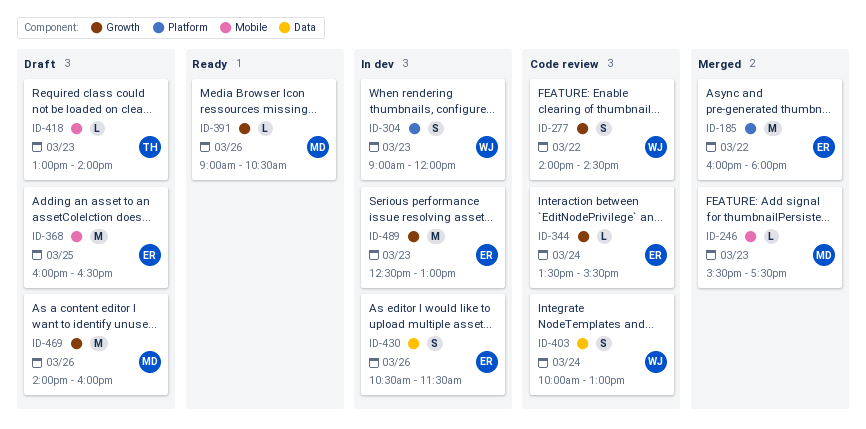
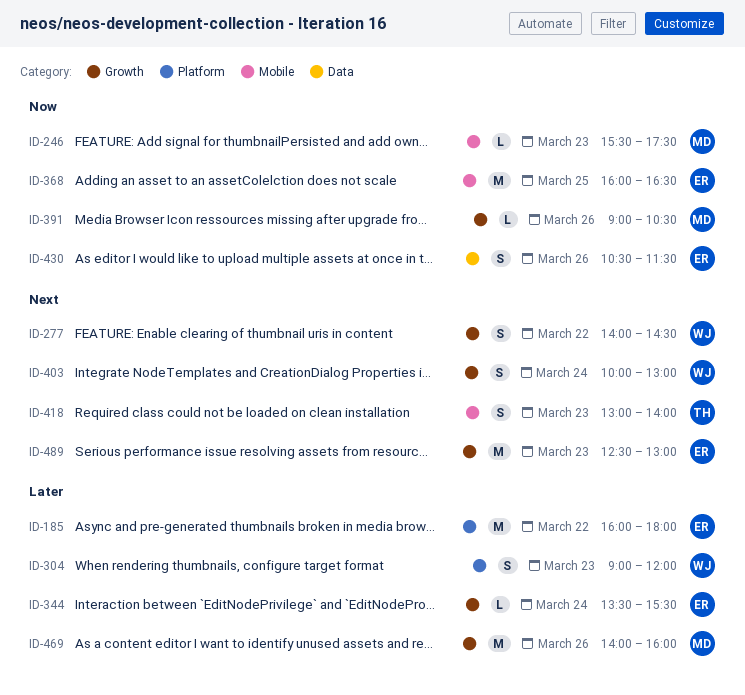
ID-403, label: Data -> Growth
ID-418, estimate: L -> S

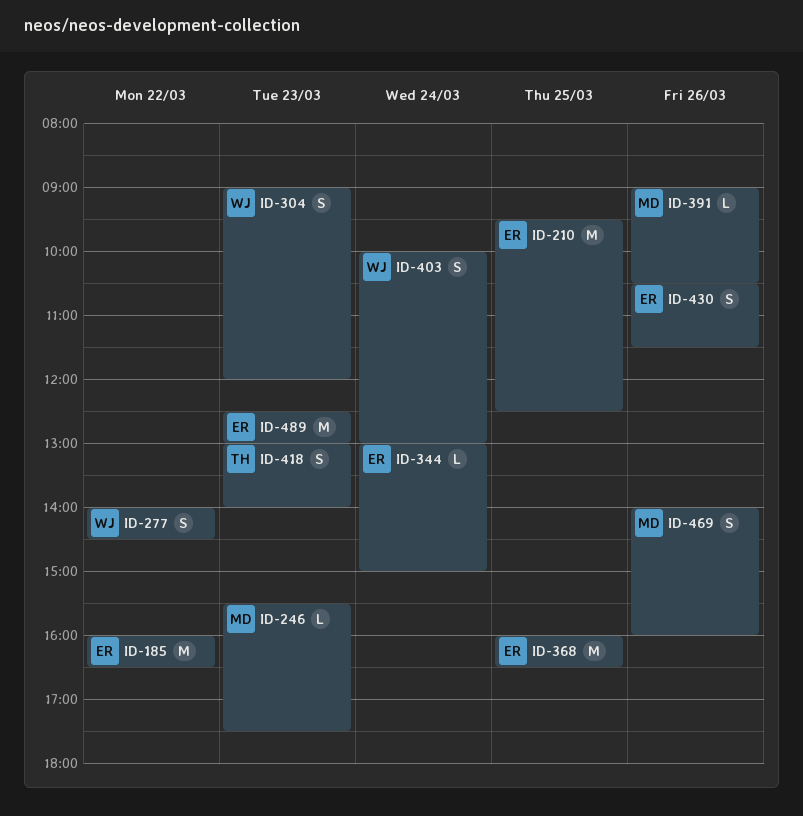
ID-185, ends: 18:00 -> 16:30
ID-210: none -> present
ID-344, begins: 13:30 -> 13:00
ID-344, ends: 15:30 -> 15:00
ID-469, estimate: M -> S

